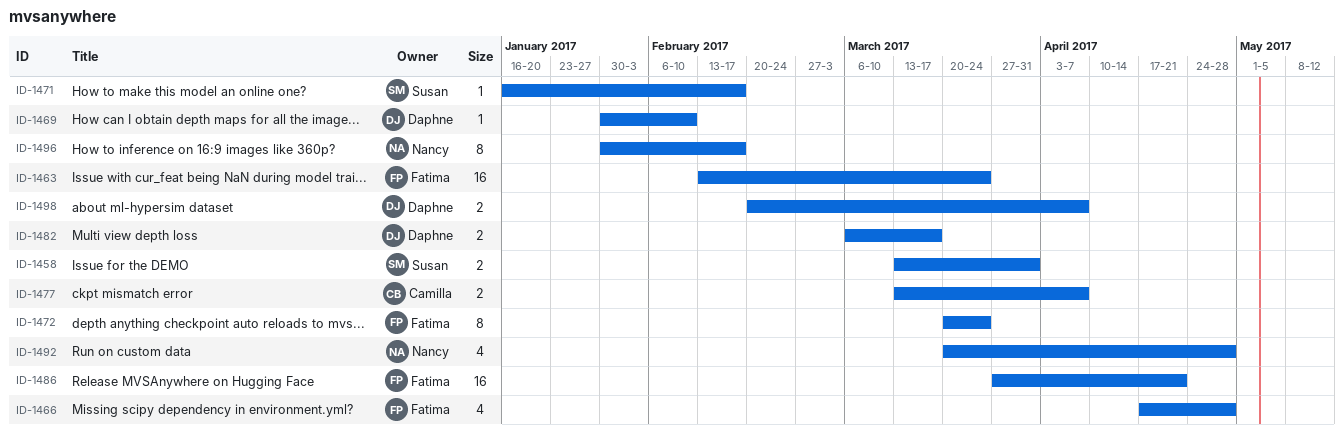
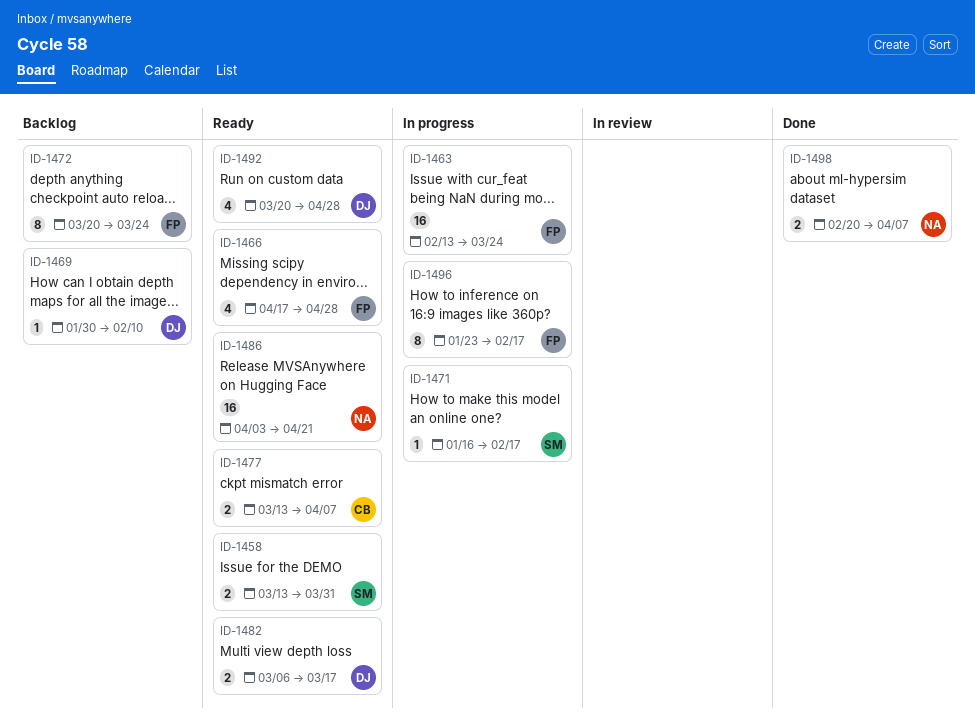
ID-1486, owner: Fatima -> Nancy
ID-1486, start: Mar 27 -> Apr 3
ID-1492, owner: Nancy -> Daphne
ID-1496, owner: Nancy -> Fatima
ID-1496, start: Jan 30 -> Jan 23
ID-1498, owner: Daphne -> Nancy

